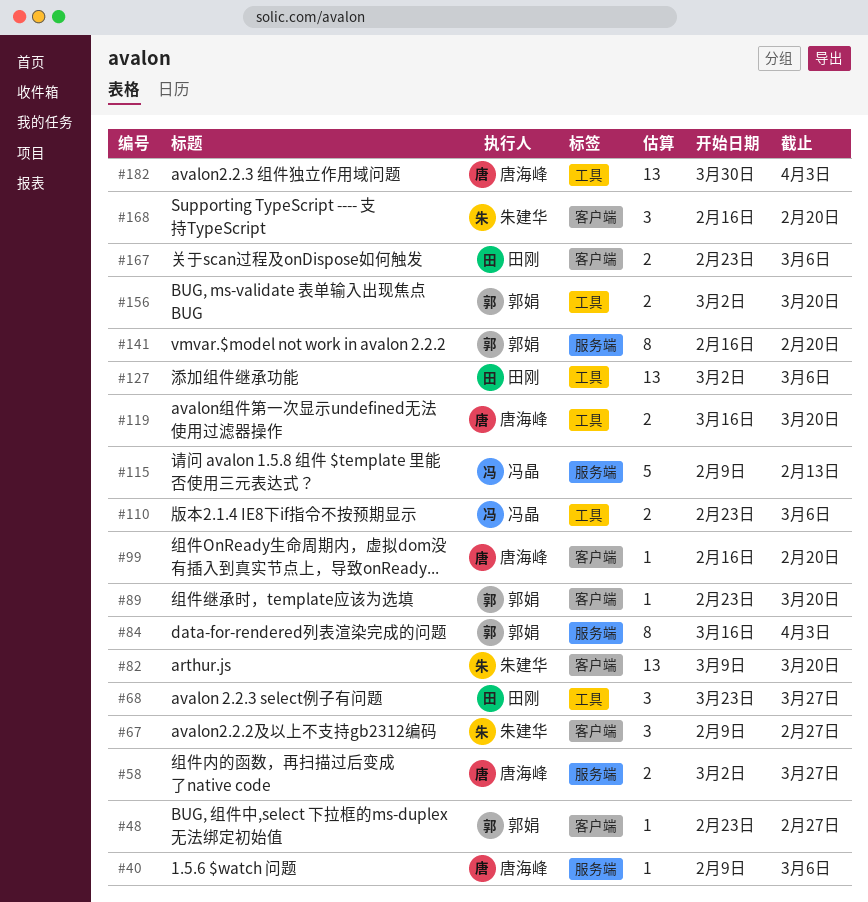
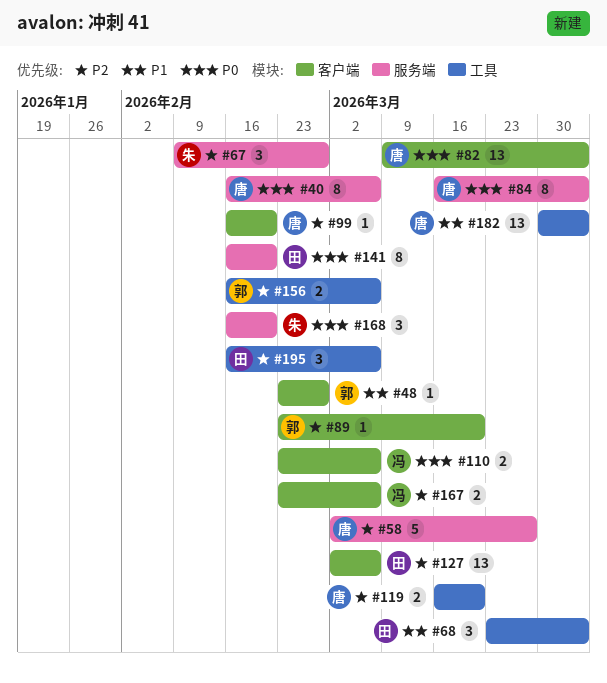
#40, estimate: 1 -> 8
#40, start: Feb 9 -> Feb 16
#58, estimate: 2 -> 5
#67, label: 客户端 -> 服务端
#68, due: Mar 27 -> Apr 3
#82, owner: 朱建华 -> 唐海峰
#82, due: Mar 20 -> Apr 3
#84, owner: 郭娟 -> 唐海峰
#110, label: 工具 -> 客户端
#115: present -> none
#127, label: 工具 -> 客户端
#141, owner: 郭娟 -> 田刚
#156, start: Mar 2 -> Feb 16
#156, due: Mar 20 -> Mar 6
#167, owner: 田刚 -> 冯晶
#168, label: 客户端 -> 服务端
#195: none -> present

